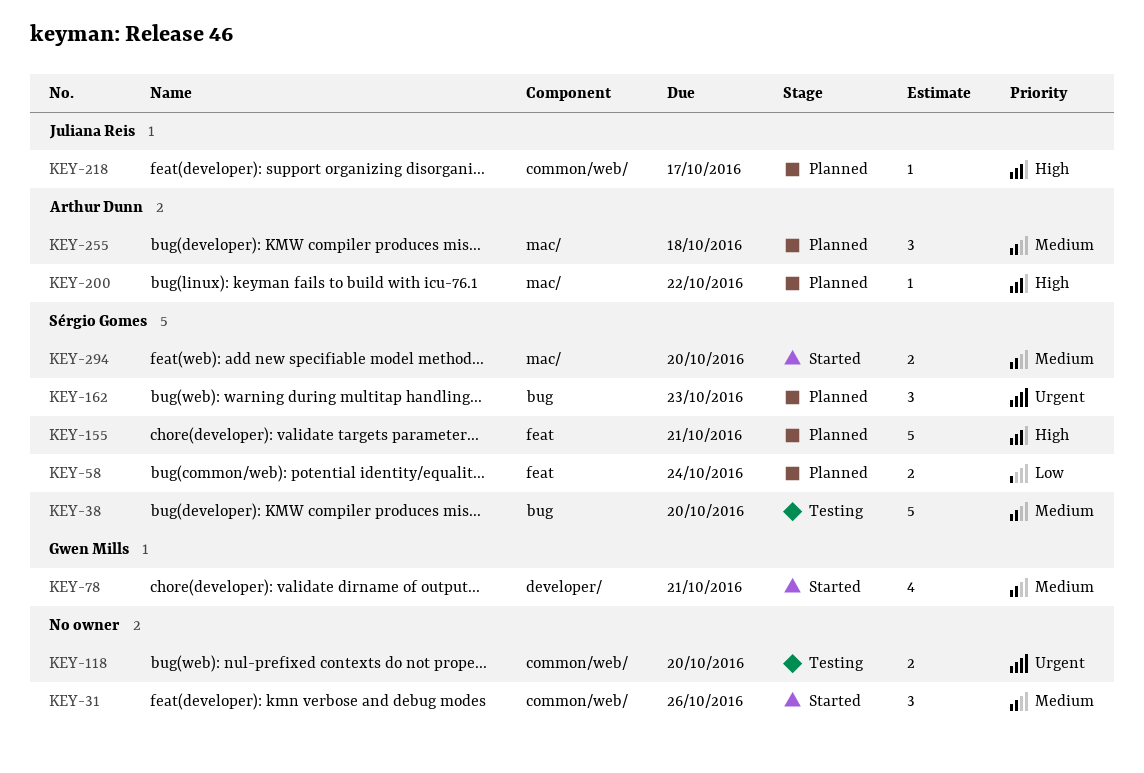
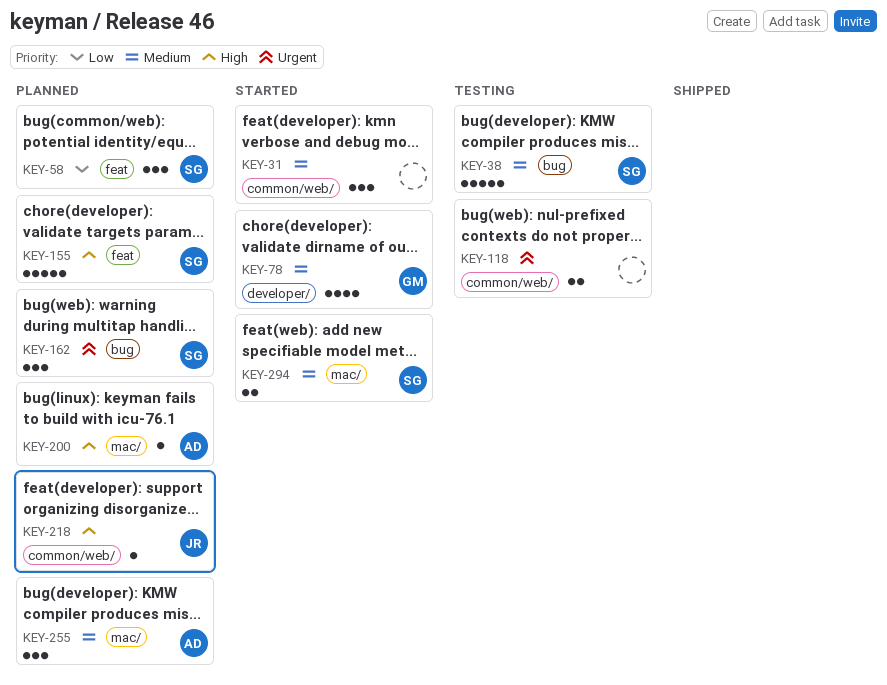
KEY-58, estimate: 2 -> 3

